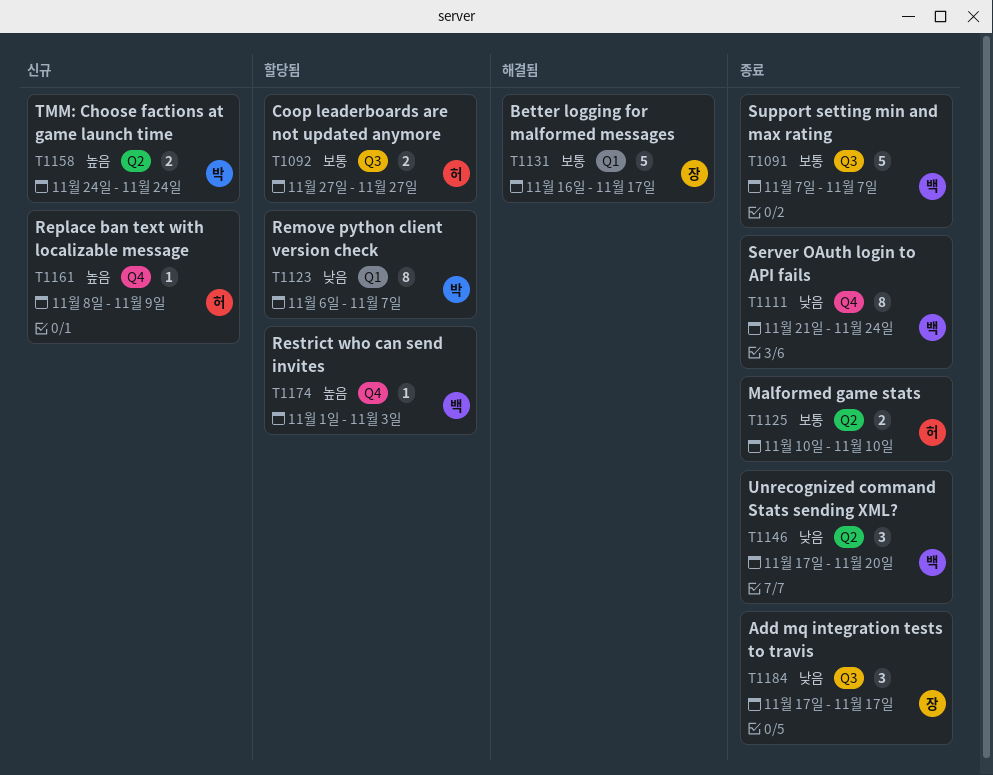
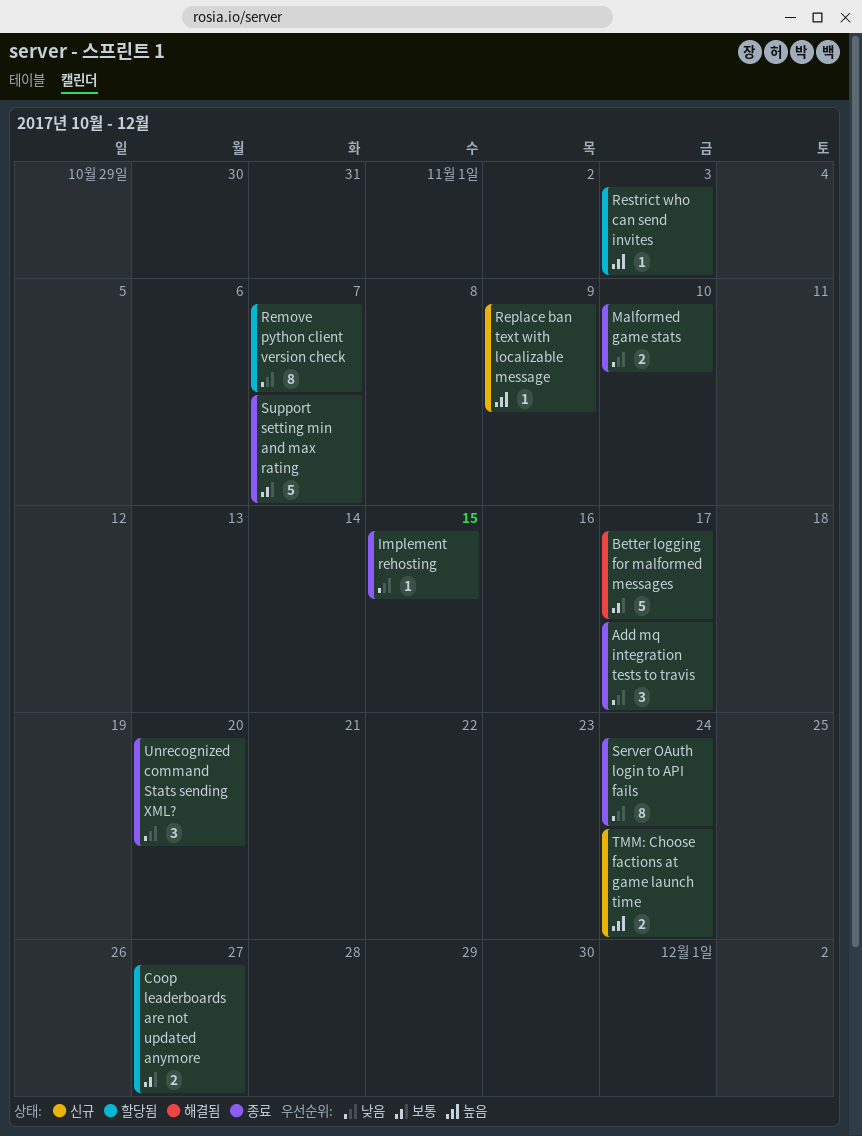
Implement rehosting: none -> present
Malformed game stats, priority: 보통 -> 낮음

